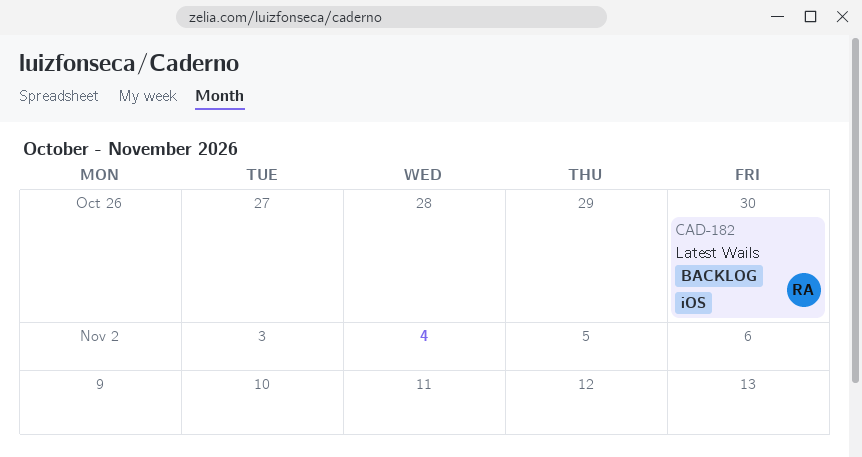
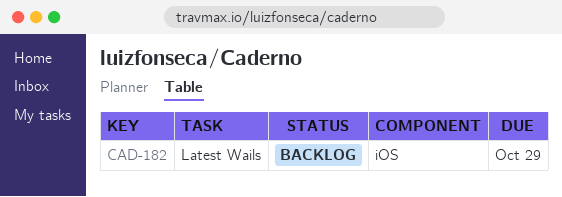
CAD-182, due: Oct 30 -> Oct 29

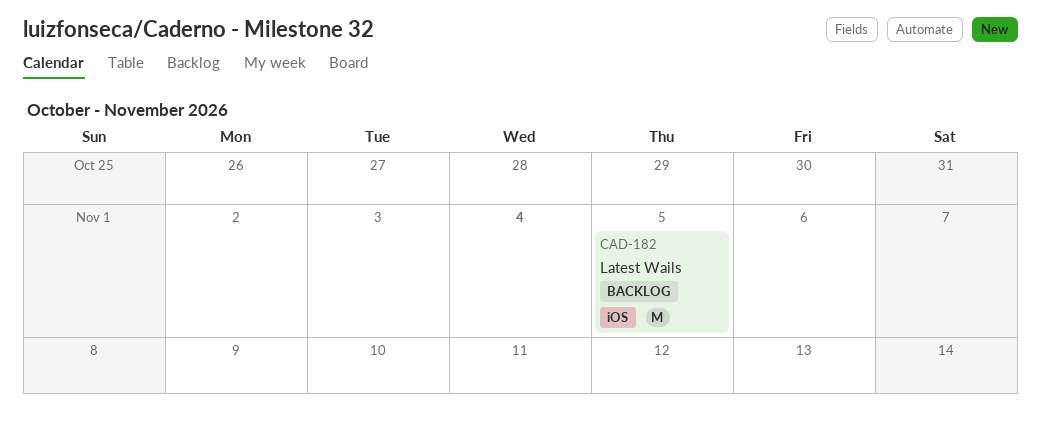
CAD-182, due: Oct 29 -> Nov 5

